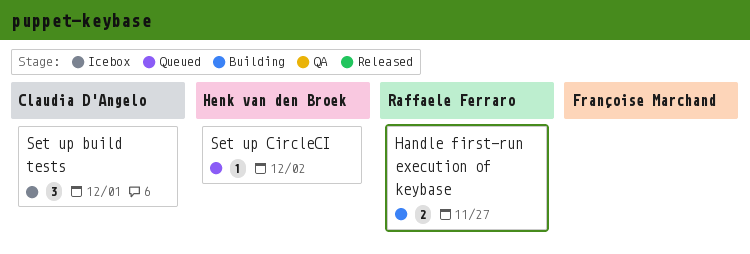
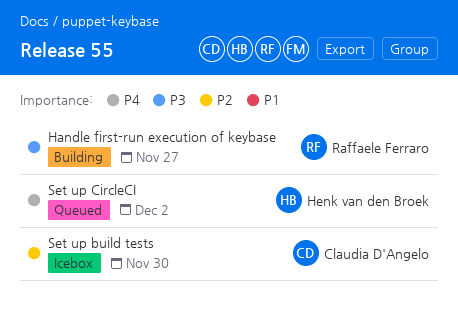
Set up build tests, due: Dec 1 -> Nov 30

